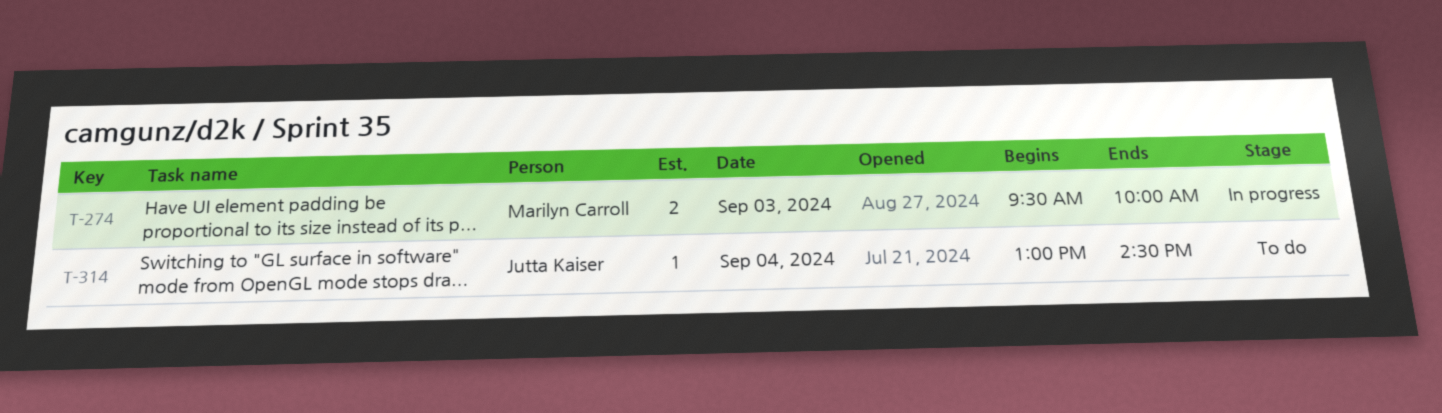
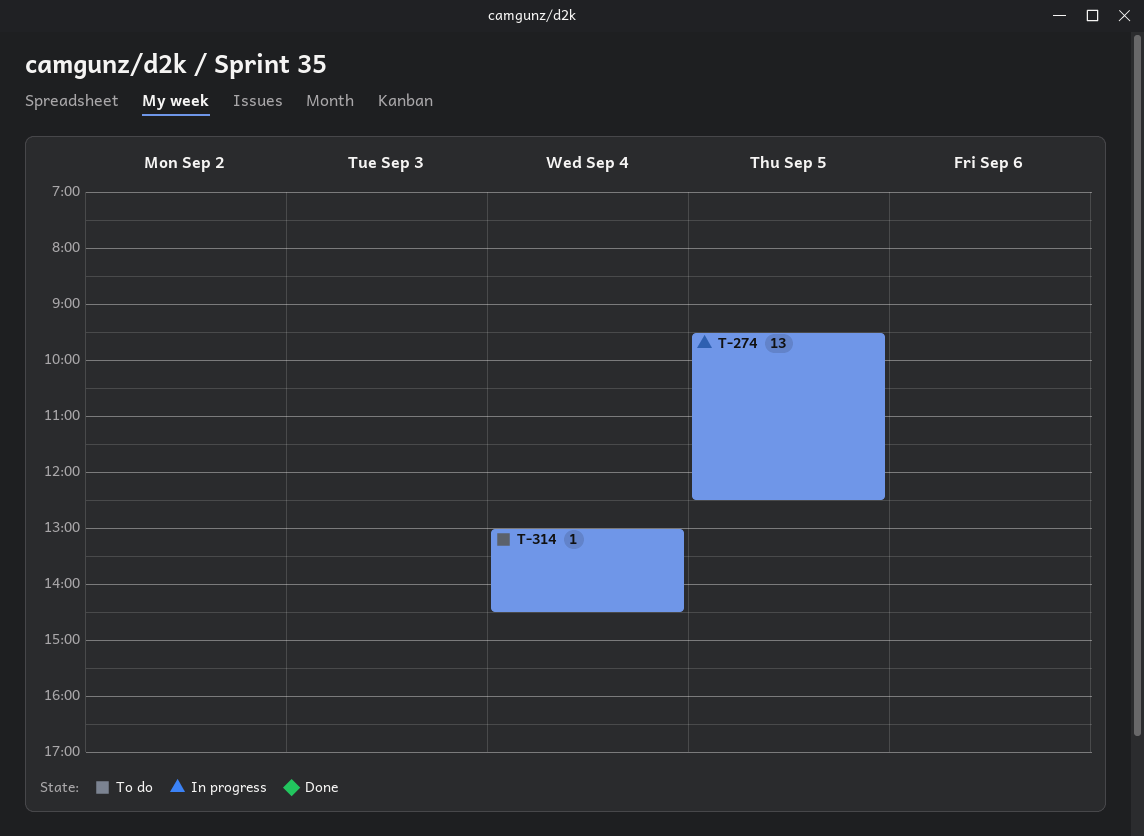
T-274, estimate: 2 -> 13
T-274, day: Sep 3 -> Sep 5
T-274, ends: 10:00 -> 12:30

